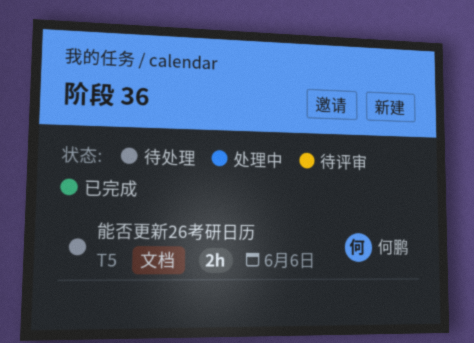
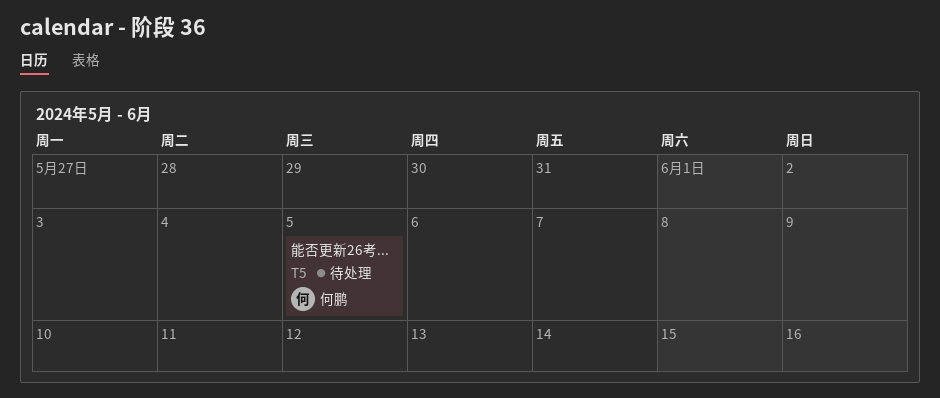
T5, due: Jun 6 -> Jun 5

